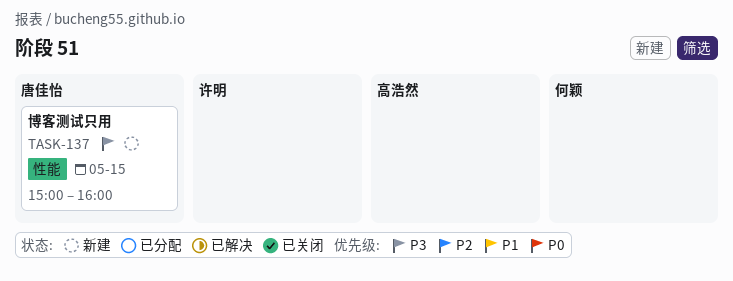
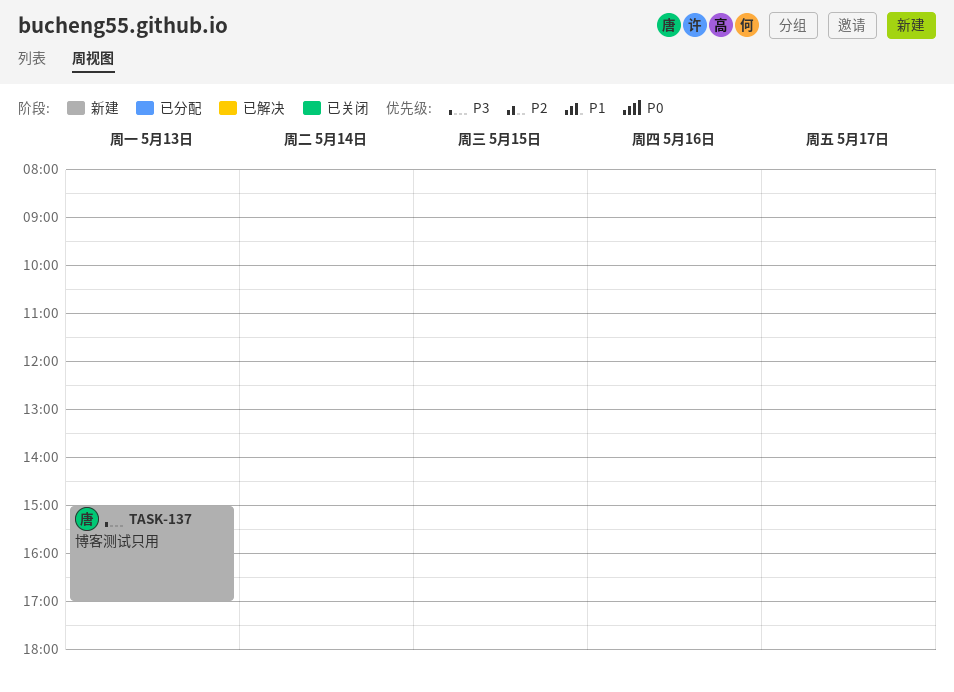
TASK-137, day: May 15 -> May 13
TASK-137, ends: 16:00 -> 17:00

